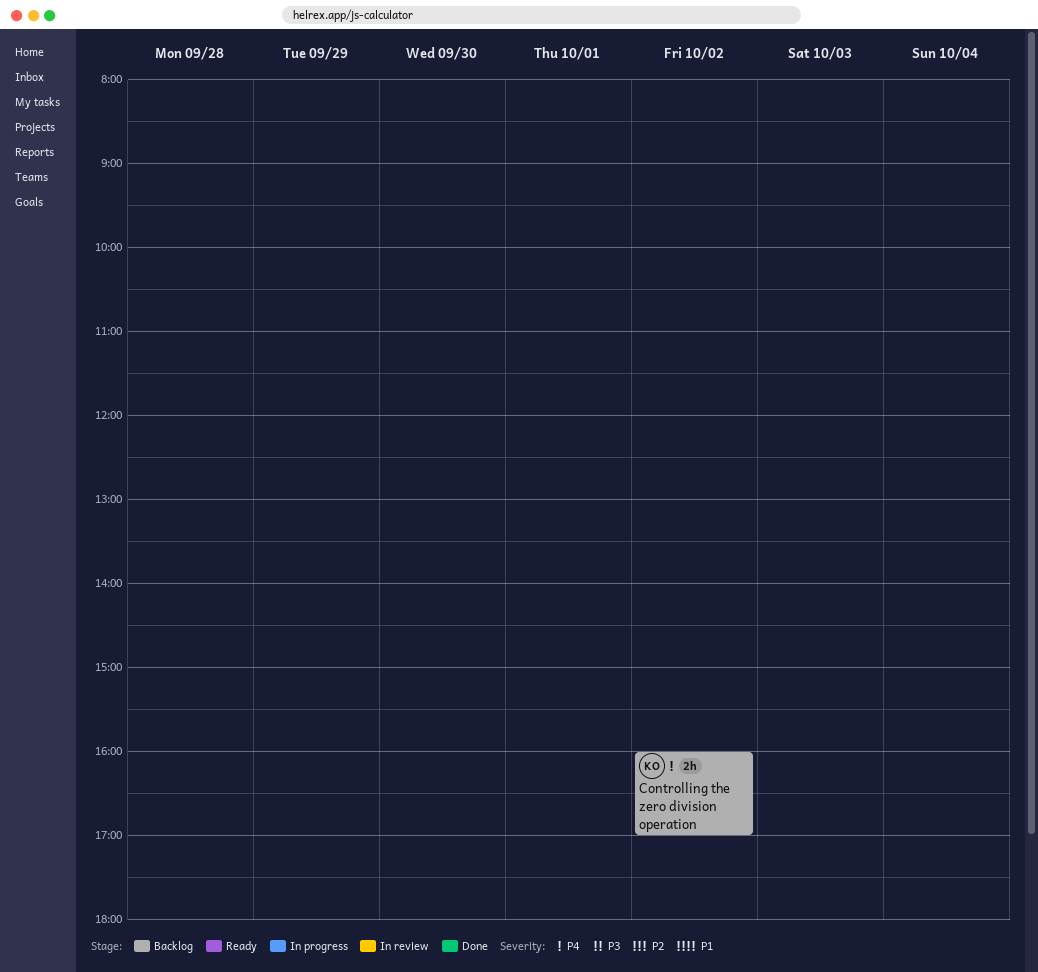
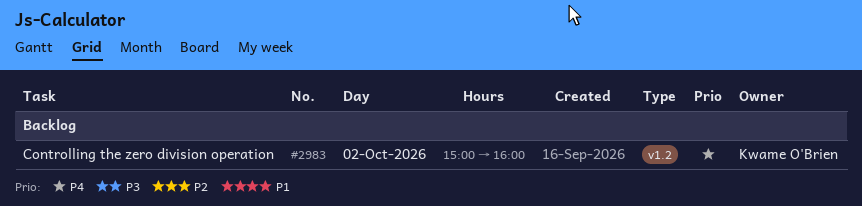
Controlling the zero division operation, begins: 16:00 -> 15:00
Controlling the zero division operation, ends: 17:00 -> 16:00

